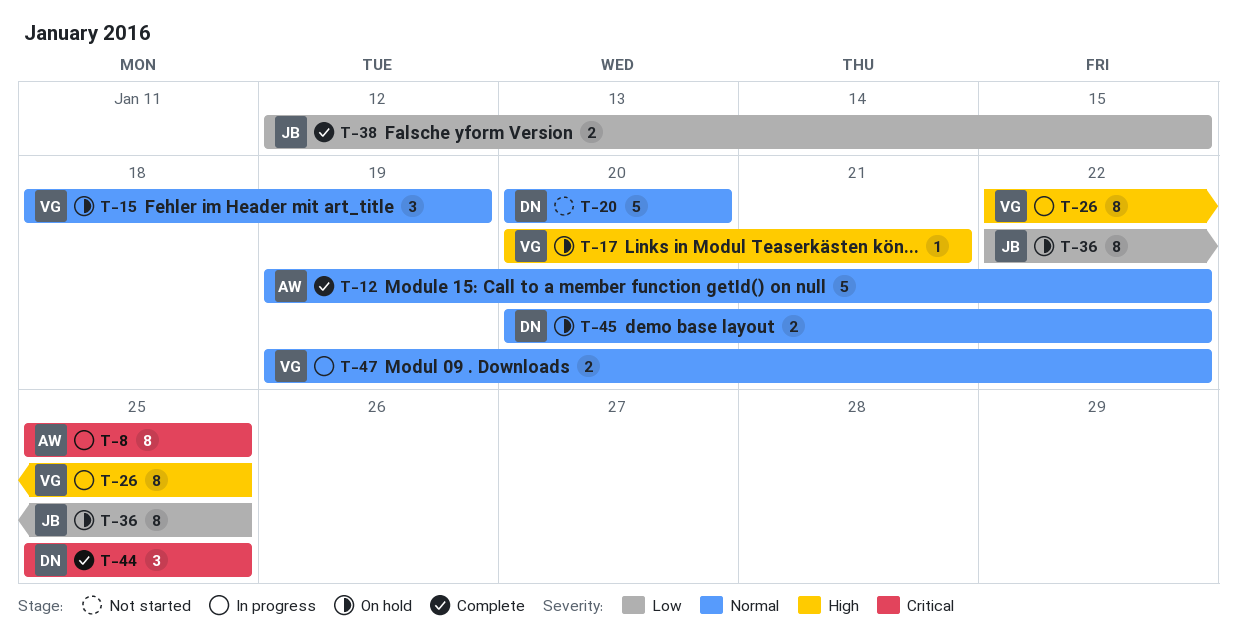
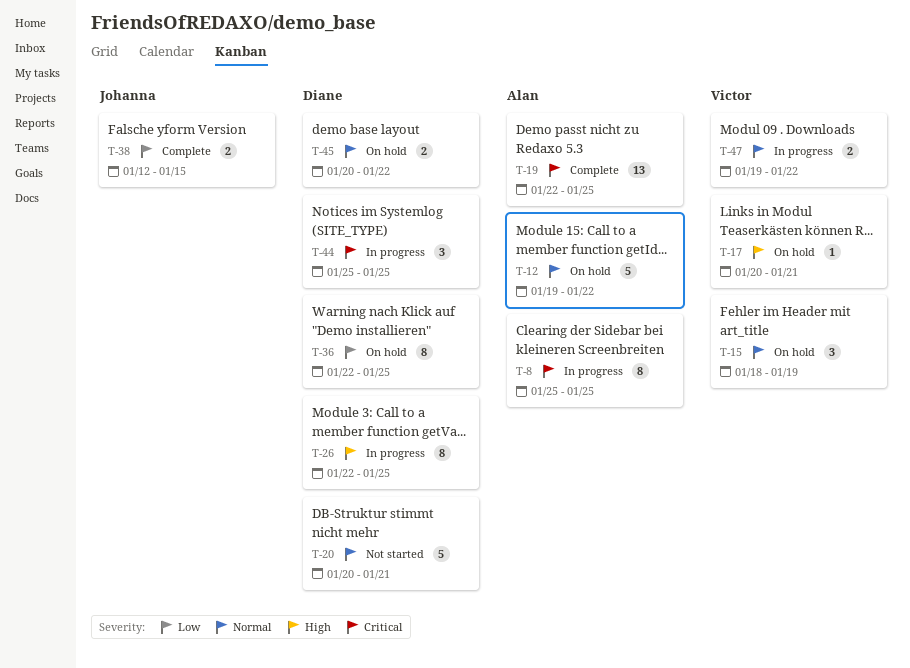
T-12, status: Complete -> On hold
T-19: none -> present
T-20, due: Jan 20 -> Jan 21
T-26, owner: Victor -> Diane
T-36, owner: Johanna -> Diane
T-44, status: Complete -> In progress

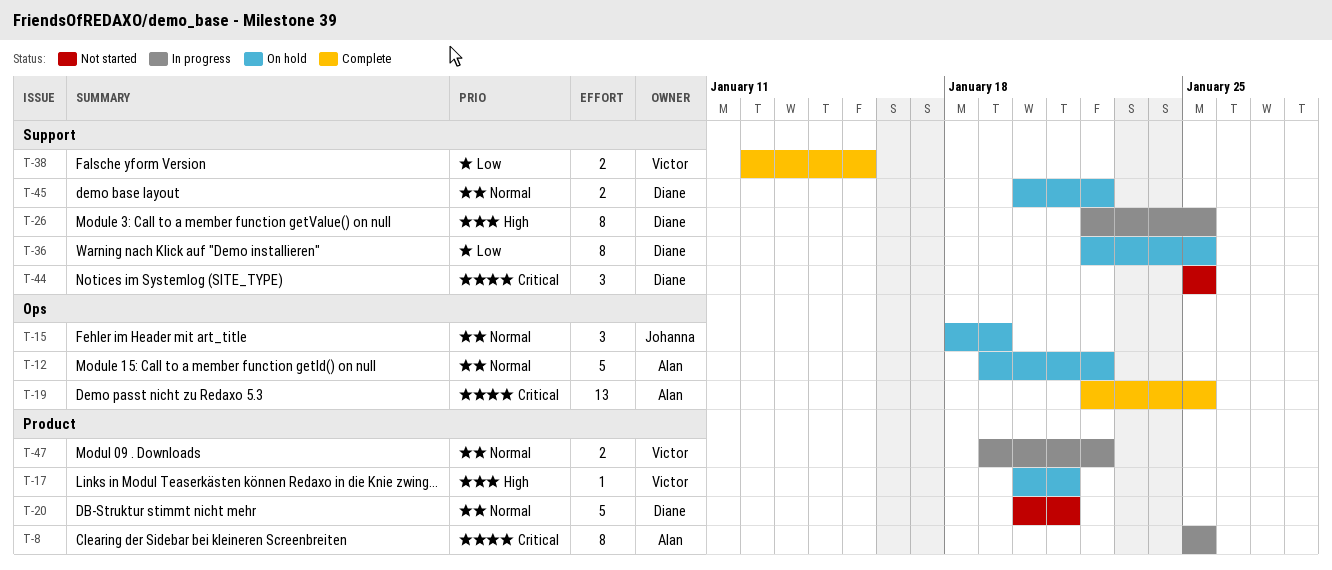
T-15, owner: Victor -> Johanna
T-38, owner: Johanna -> Victor
T-44, status: In progress -> Not started

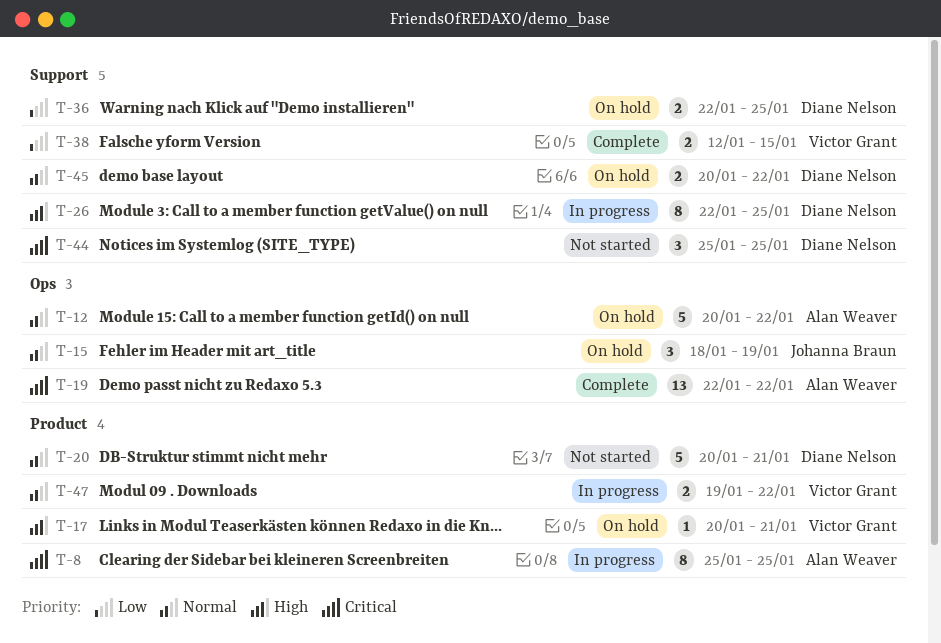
T-12, start: Jan 19 -> Jan 20
T-19, due: Jan 25 -> Jan 22
T-36, estimate: 8 -> 2

